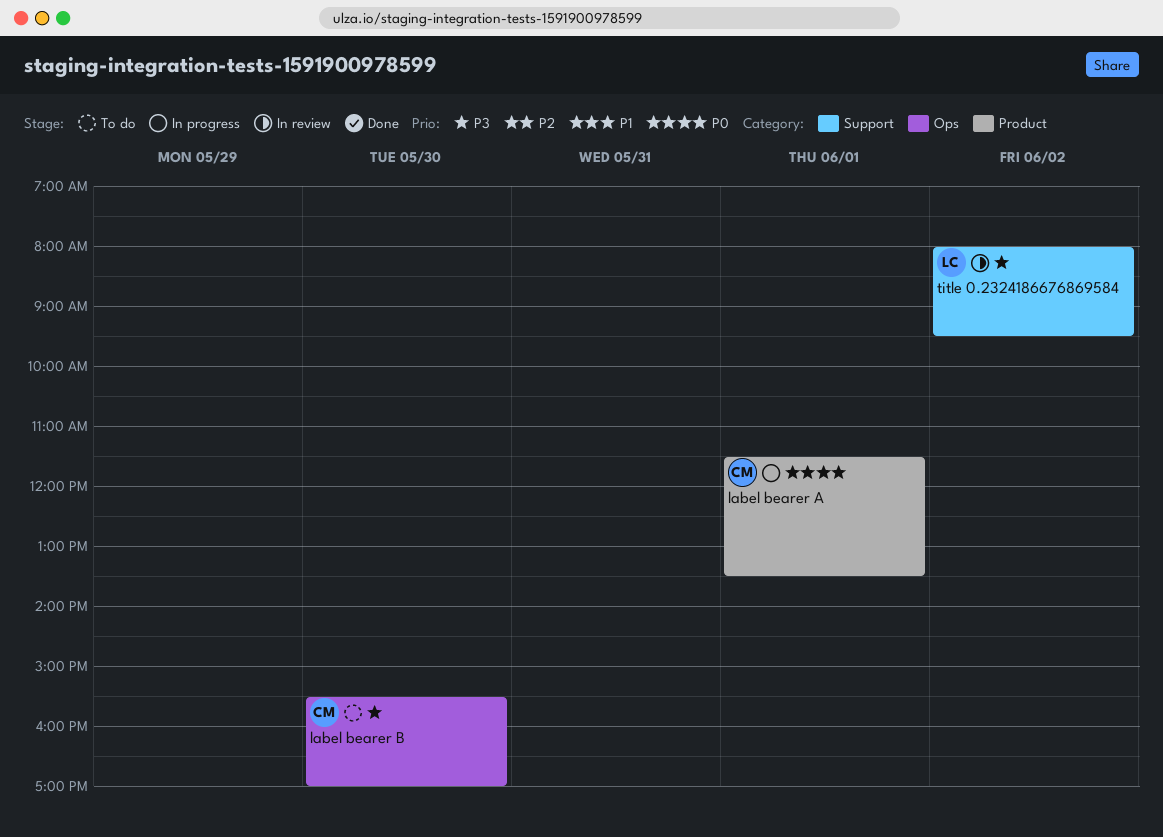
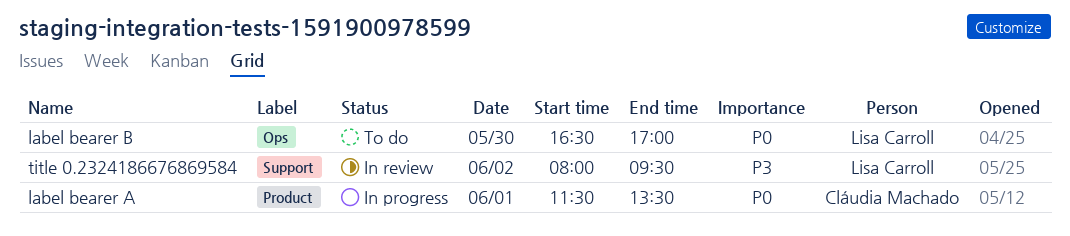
label bearer B, owner: Cláudia Machado -> Lisa Carroll
label bearer B, priority: P3 -> P0
label bearer B, begins: 15:30 -> 16:30

